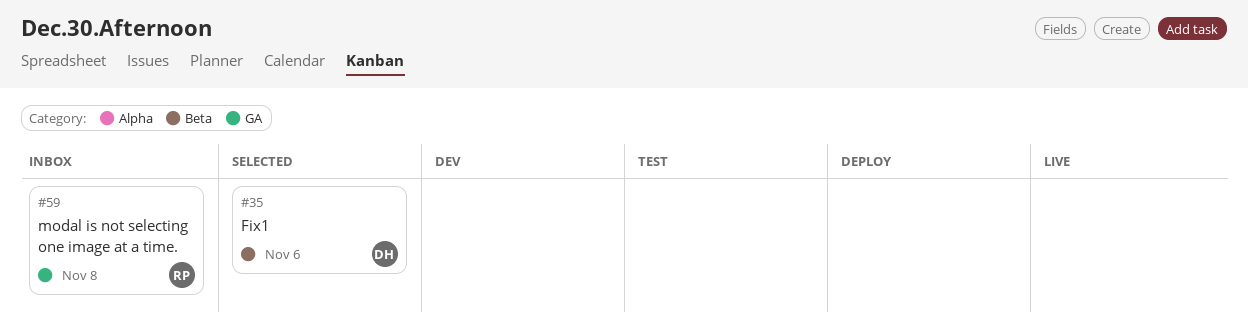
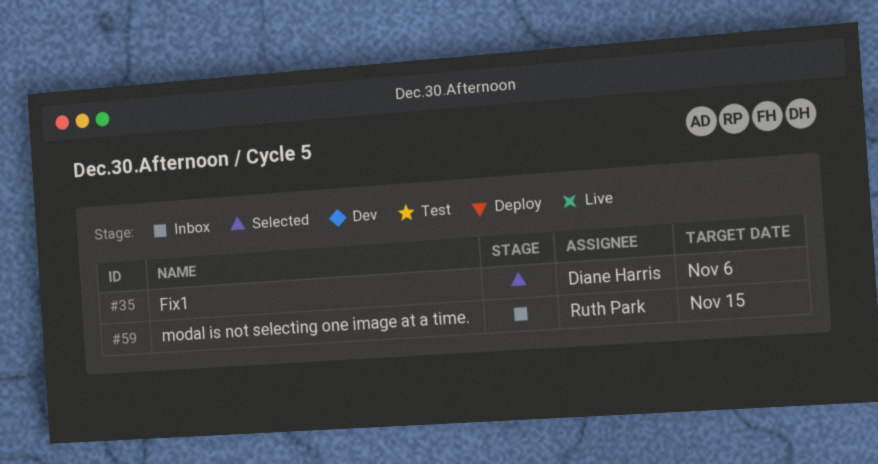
#59, due: Nov 8 -> Nov 15

